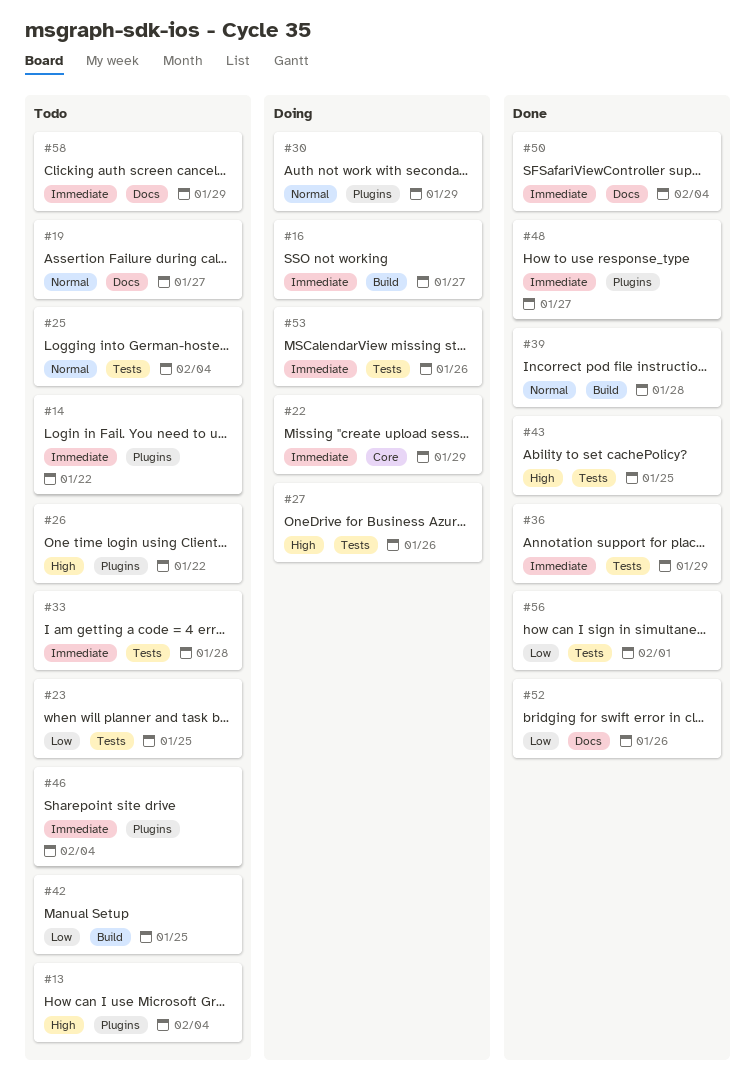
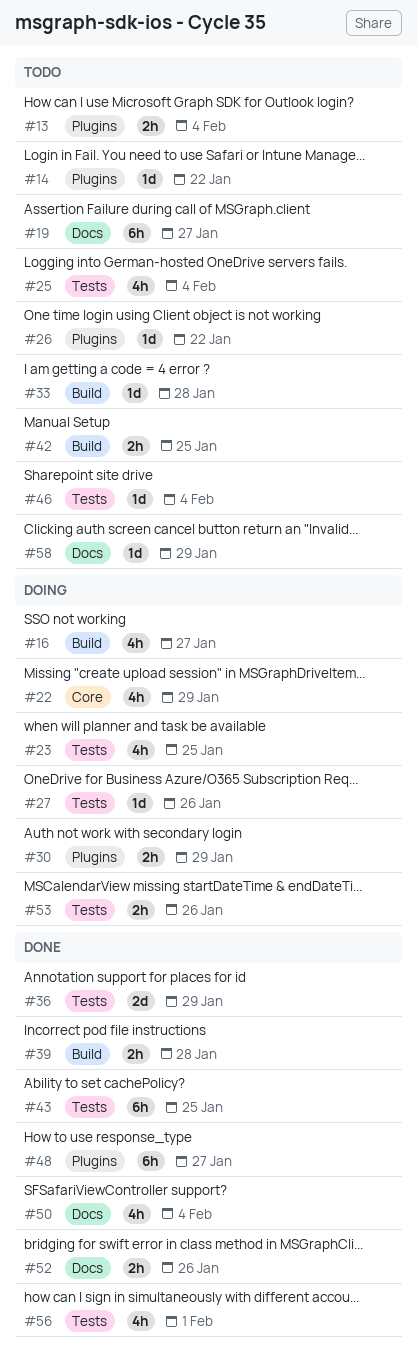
#23, status: Todo -> Doing
#33, label: Tests -> Build
#46, label: Plugins -> Tests

